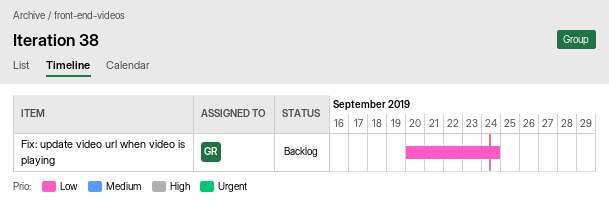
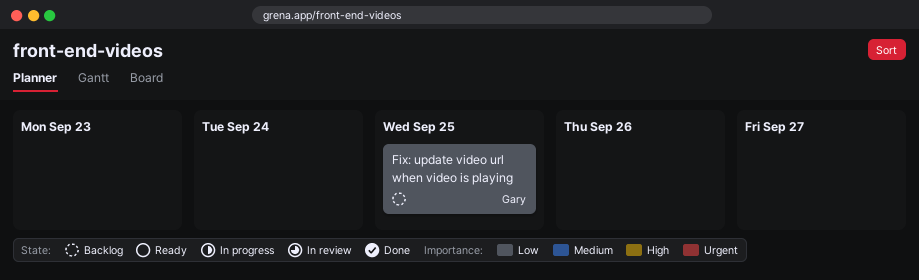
Fix: update video url when video is playing, due: Sep 24 -> Sep 25

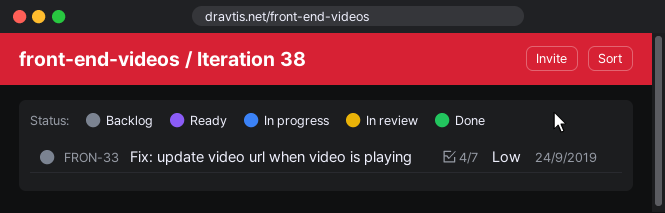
Fix: update video url when video is playing, due: Sep 25 -> Sep 24

